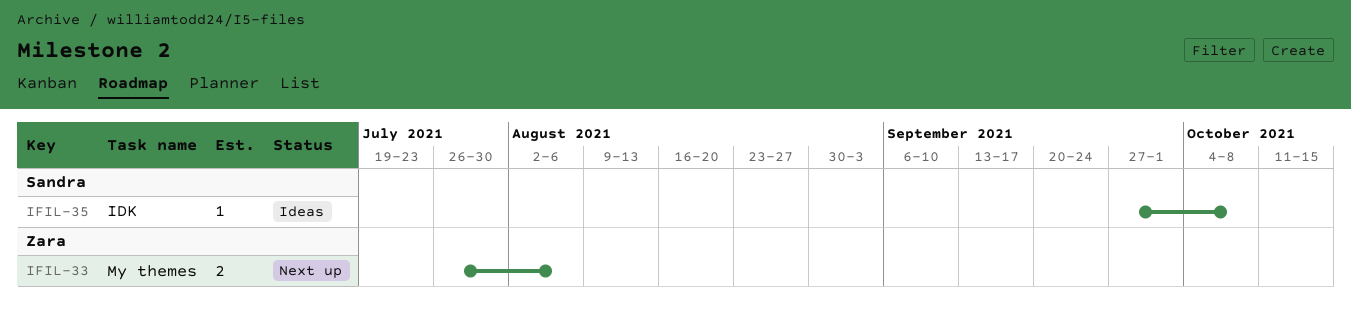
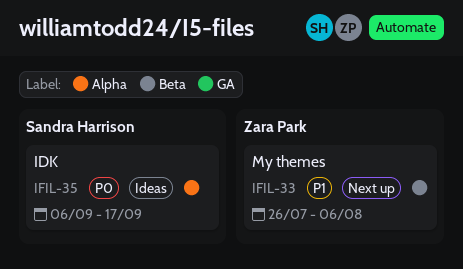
IFIL-35, start: Sep 27 -> Sep 6
IFIL-35, due: Oct 8 -> Sep 17

